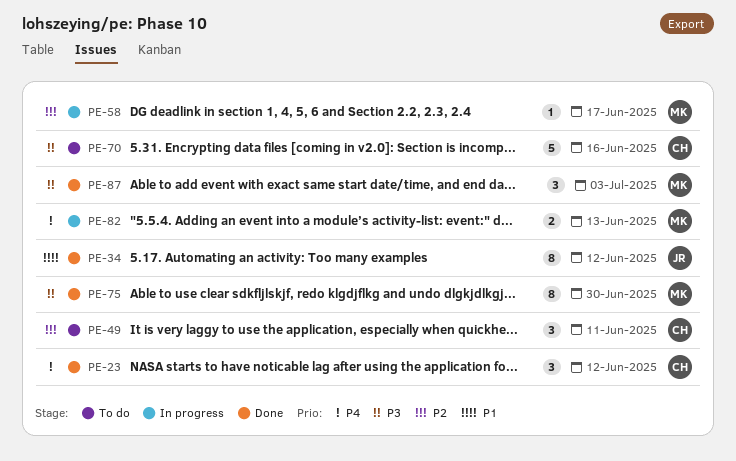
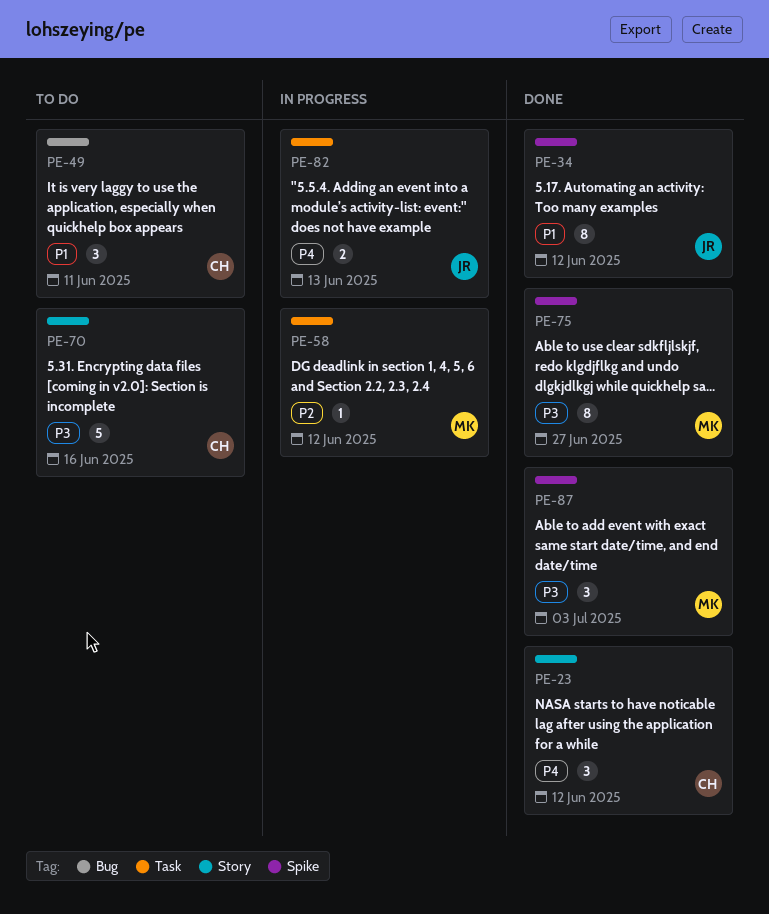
PE-49, priority: P2 -> P1
PE-58, due: Jun 17 -> Jun 12
PE-75, due: Jun 30 -> Jun 27
PE-82, owner: MK -> JR

